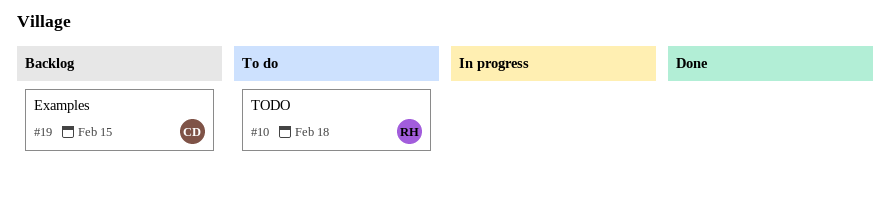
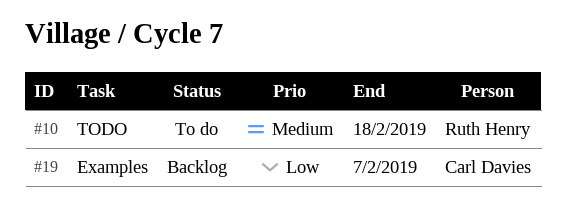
#19, due: Feb 15 -> Feb 7

